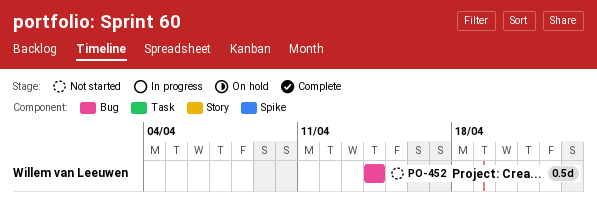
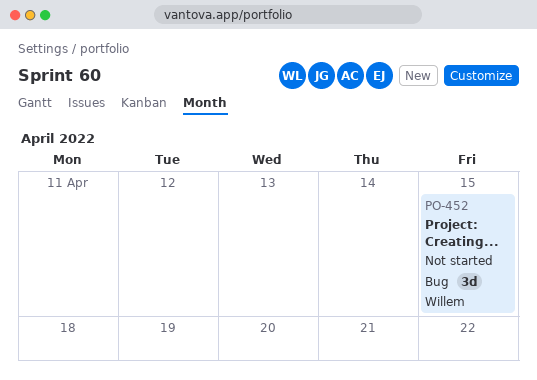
PO-452, estimate: 0.5d -> 3d
PO-452, due: Apr 14 -> Apr 15

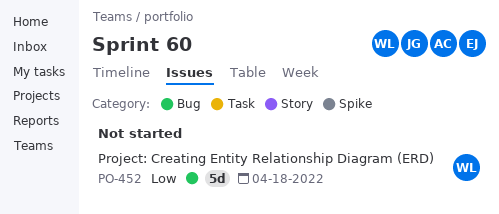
PO-452, estimate: 3d -> 5d
PO-452, due: Apr 15 -> Apr 18

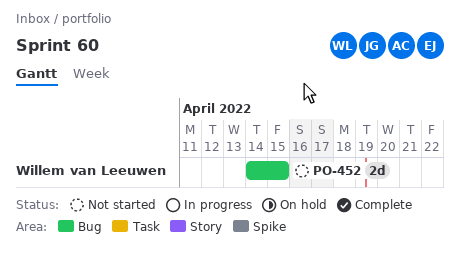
PO-452, estimate: 5d -> 2d
PO-452, due: Apr 18 -> Apr 15

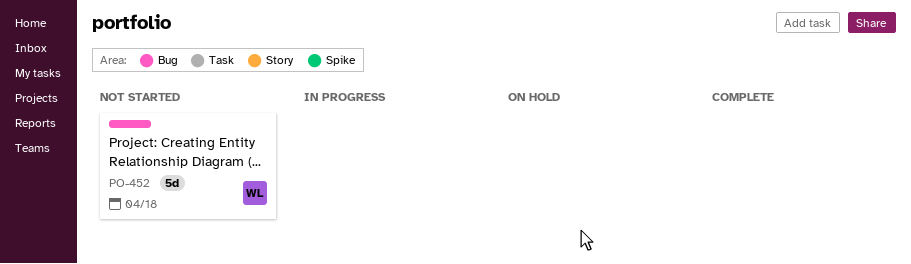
PO-452, estimate: 2d -> 5d
PO-452, due: Apr 15 -> Apr 18

